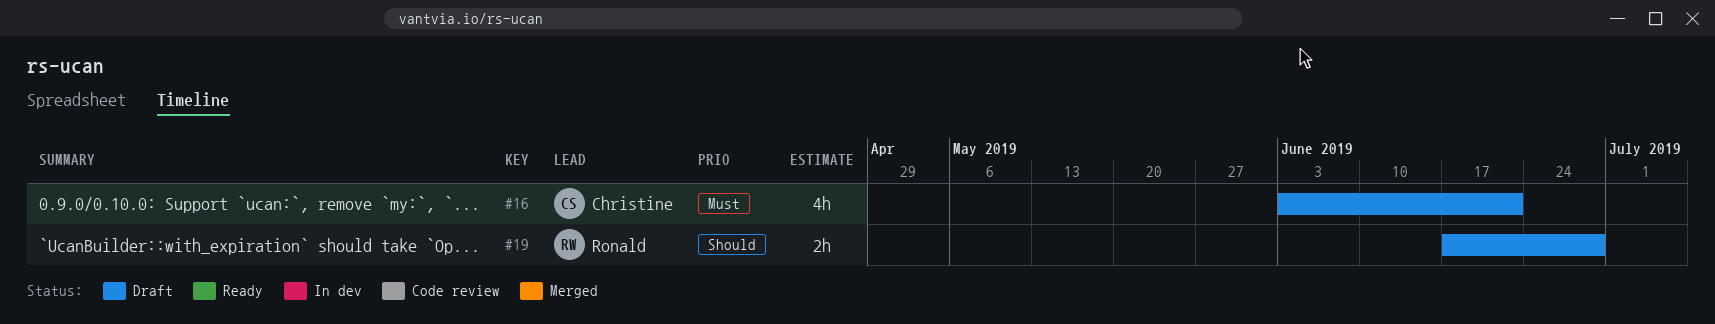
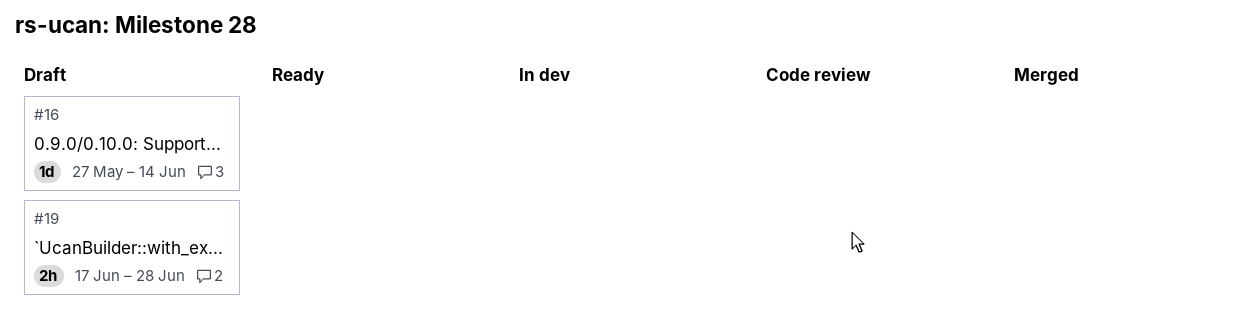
#16, estimate: 4h -> 1d
#16, start: Jun 3 -> May 27
#16, due: Jun 21 -> Jun 14

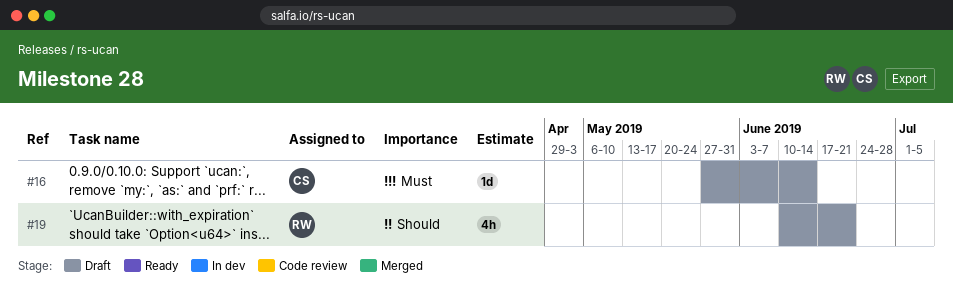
#19, estimate: 2h -> 4h
#19, start: Jun 17 -> Jun 10
#19, due: Jun 28 -> Jun 21

